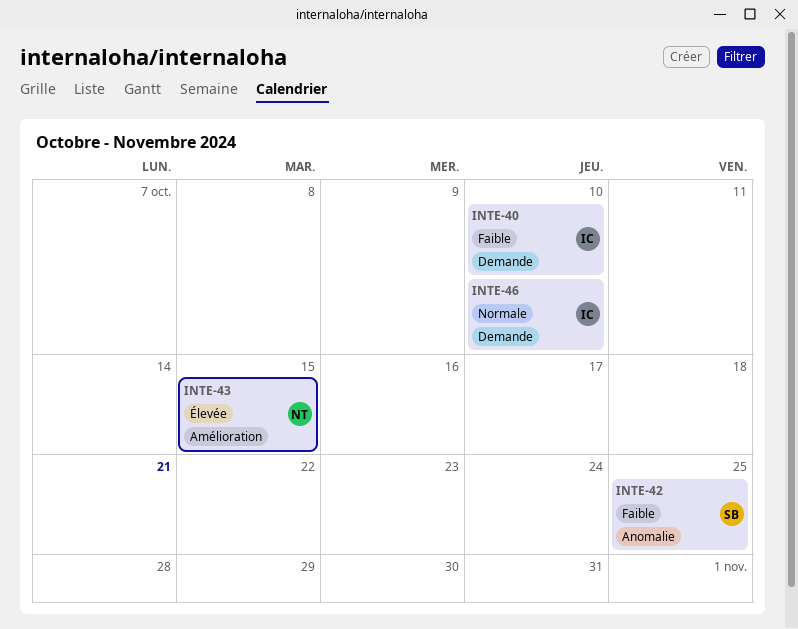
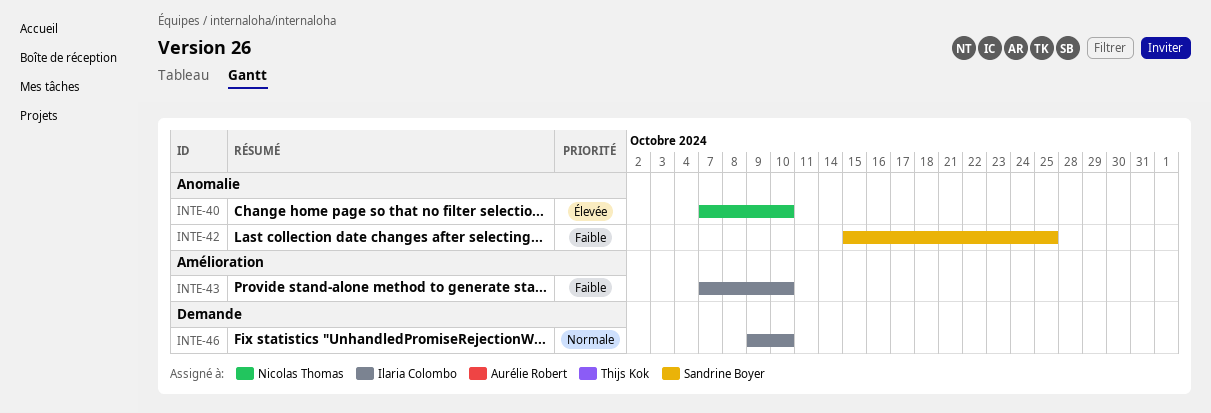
INTE-40, owner: Ilaria Colombo -> Nicolas Thomas
INTE-40, priority: Faible -> Élevée
INTE-40, label: Demande -> Anomalie
INTE-43, owner: Nicolas Thomas -> Ilaria Colombo
INTE-43, priority: Élevée -> Faible
INTE-43, due: Oct 15 -> Oct 10

